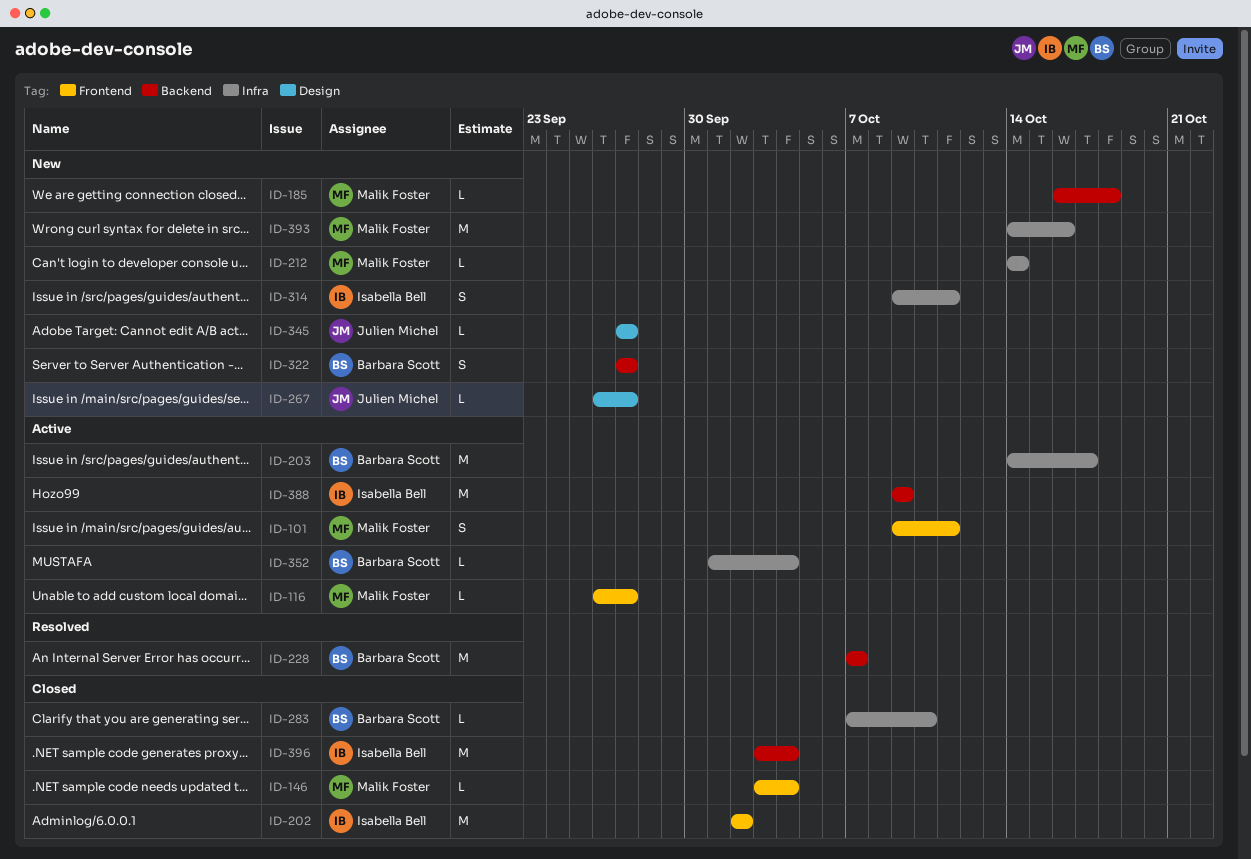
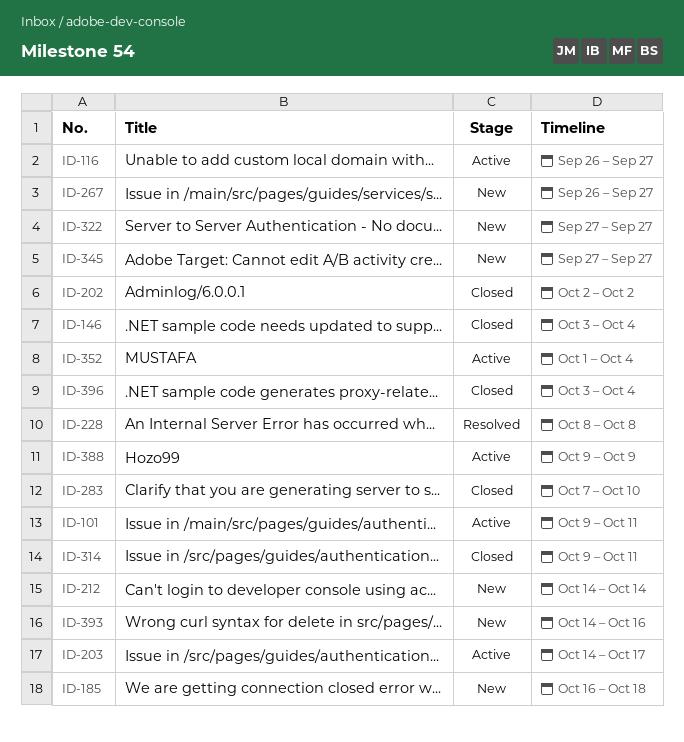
ID-228, start: Oct 7 -> Oct 8
ID-228, due: Oct 7 -> Oct 8
ID-314, status: New -> Closed

